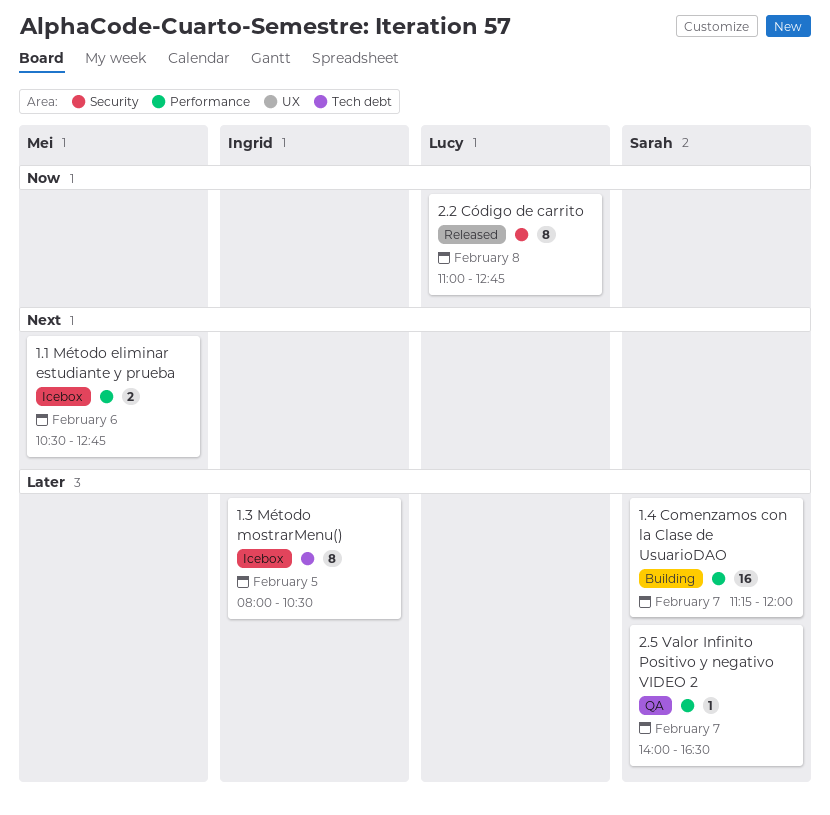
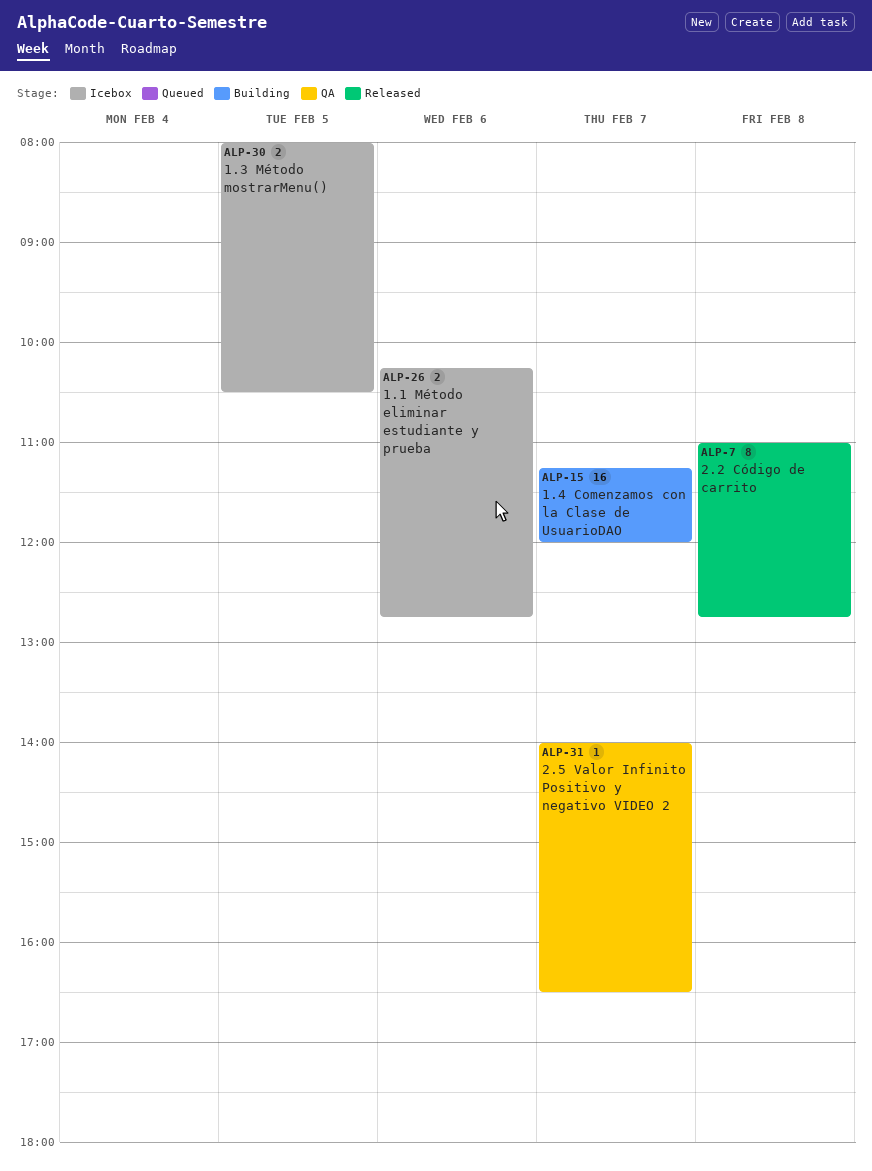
1.1 Método eliminar estudiante y prueba, begins: 10:30 -> 10:15
1.3 Método mostrarMenu(), estimate: 8 -> 2

